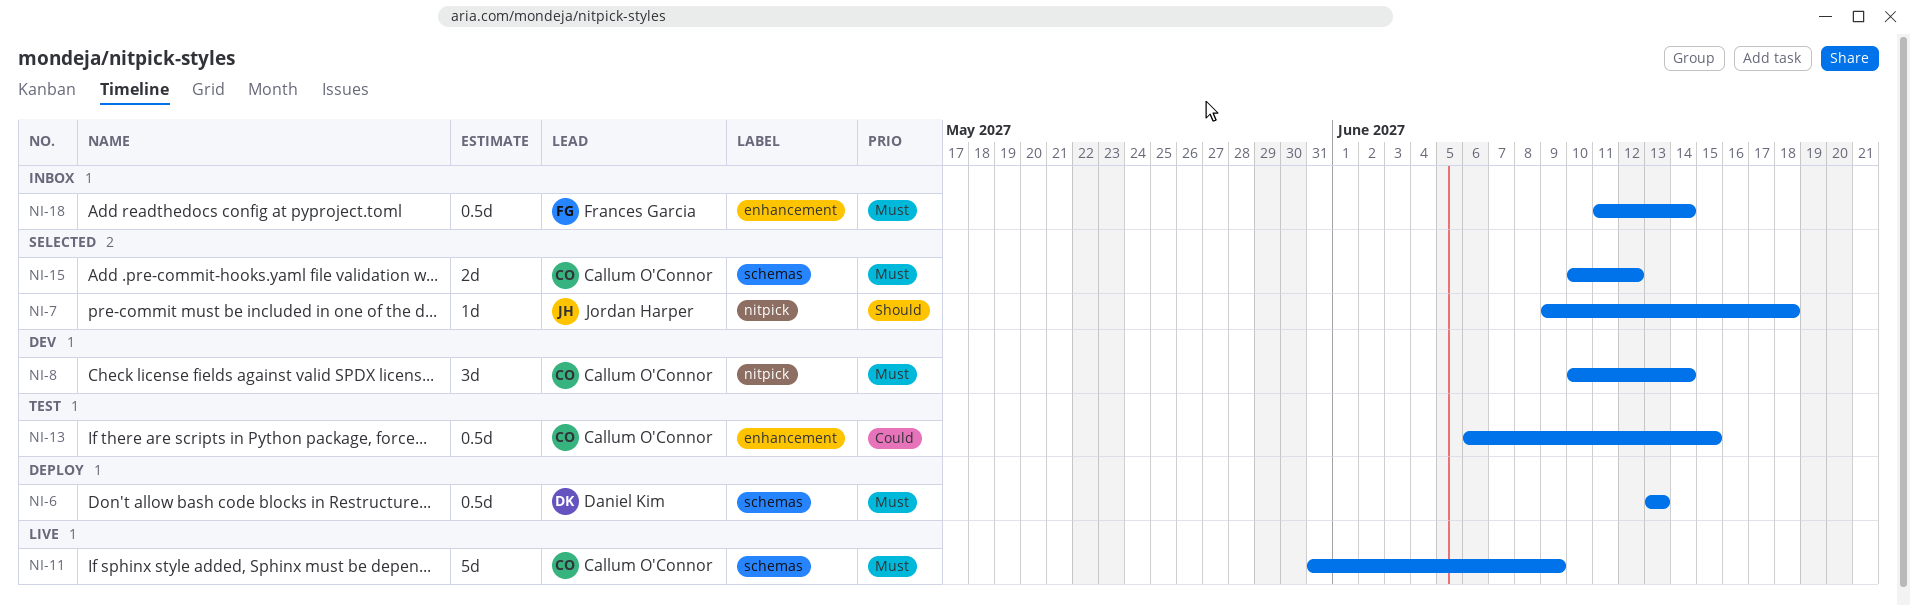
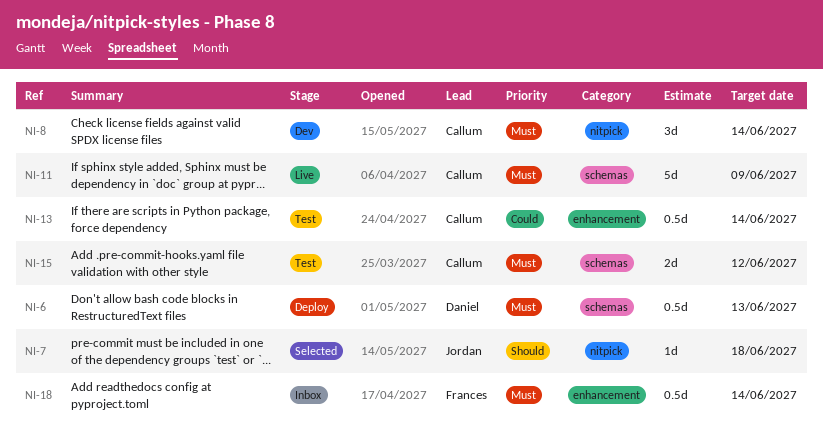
NI-13, due: Jun 15 -> Jun 14
NI-15, status: Selected -> Test

